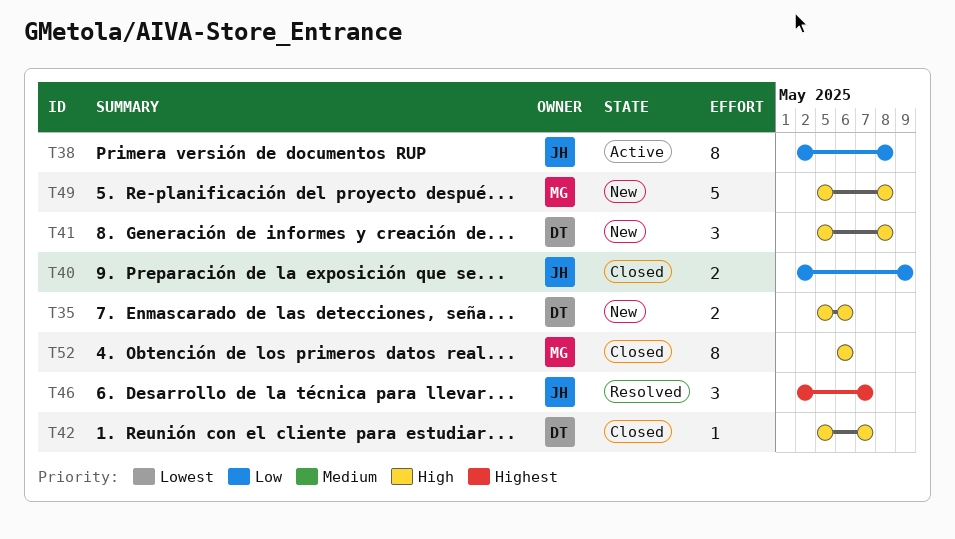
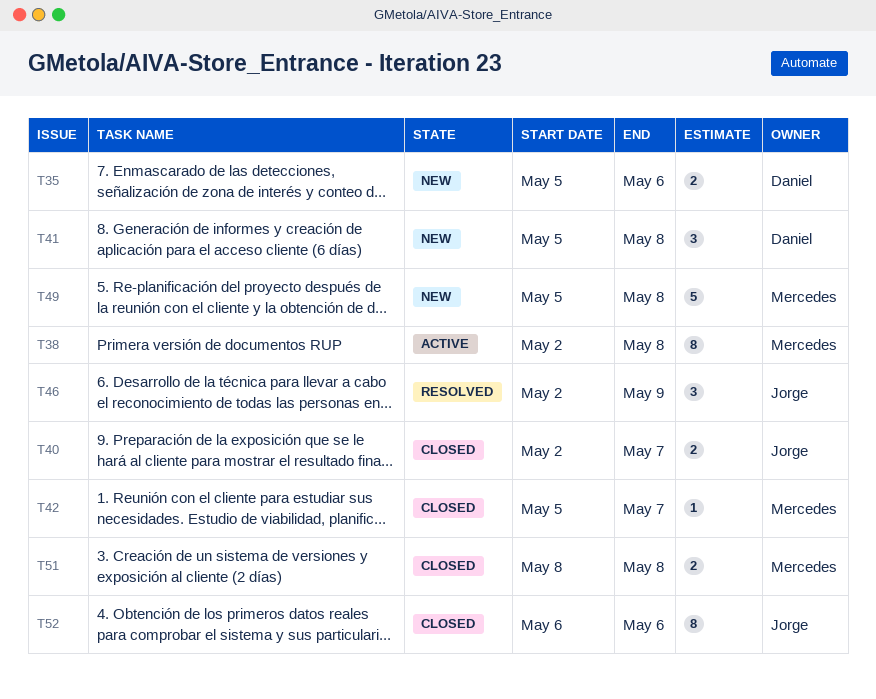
T38, owner: Jorge -> Mercedes
T40, due: May 9 -> May 7
T42, owner: Daniel -> Mercedes
T46, due: May 7 -> May 9
T51: none -> present
T52, owner: Mercedes -> Jorge

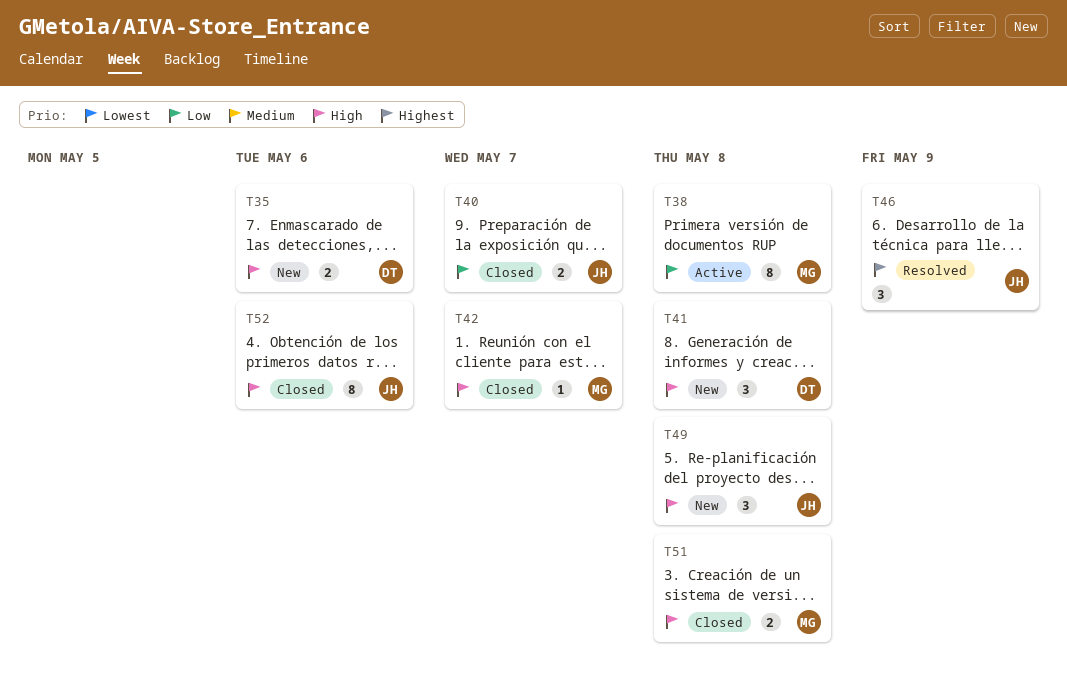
T49, owner: Mercedes -> Jorge
T49, estimate: 5 -> 3

